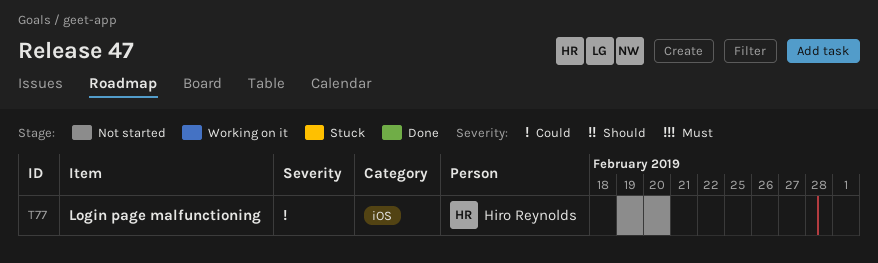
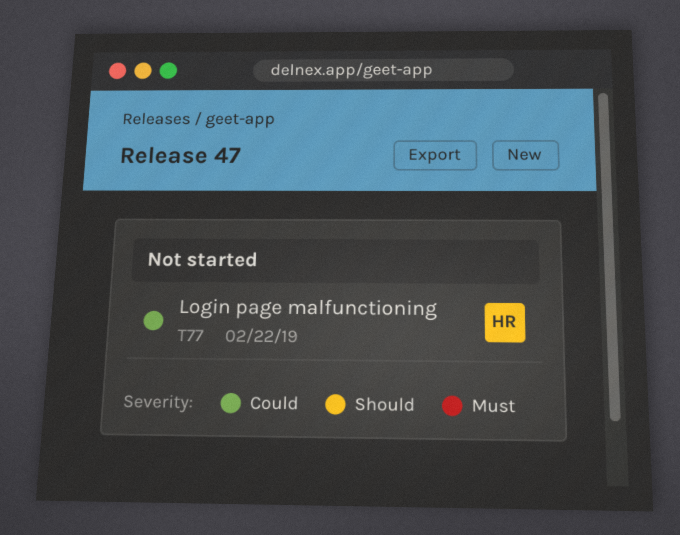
T77, due: Feb 20 -> Feb 22

